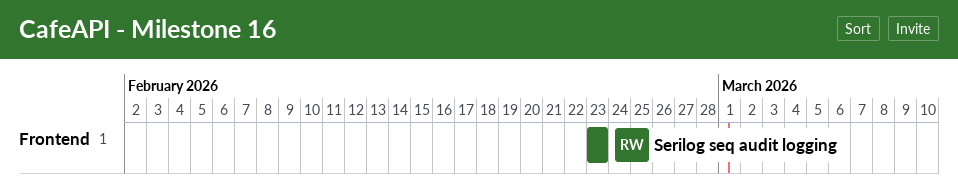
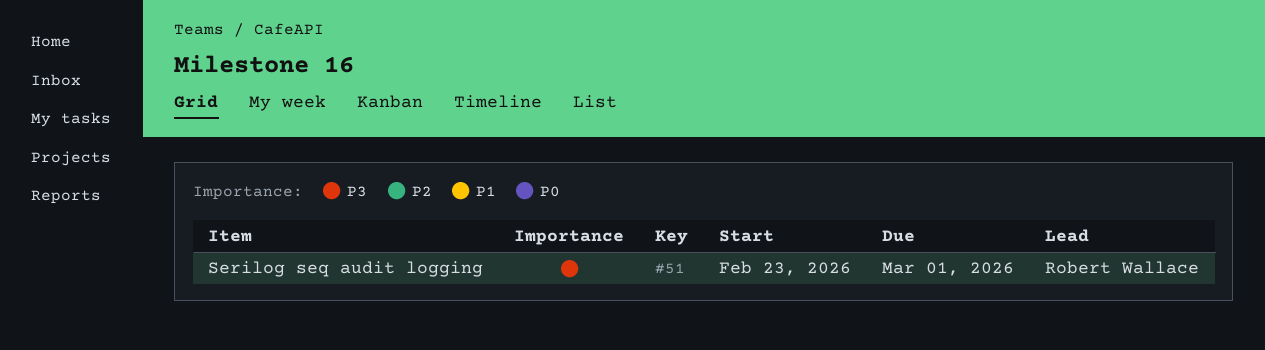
Serilog seq audit logging, due: Feb 23 -> Mar 1

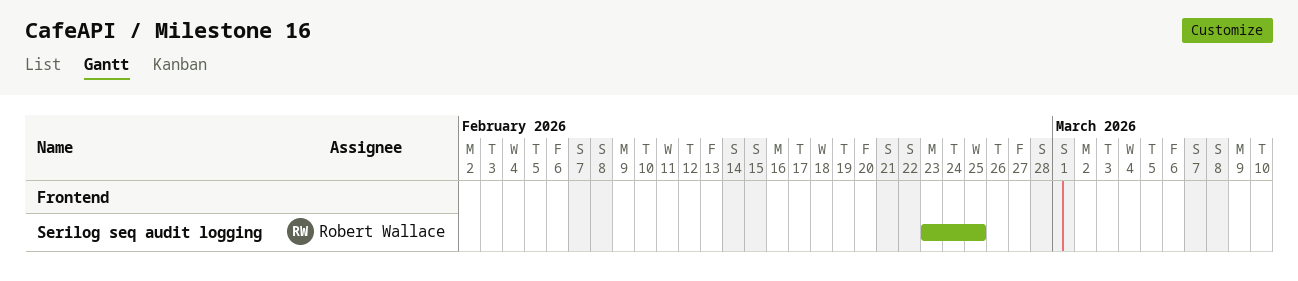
Serilog seq audit logging, due: Mar 1 -> Feb 25

